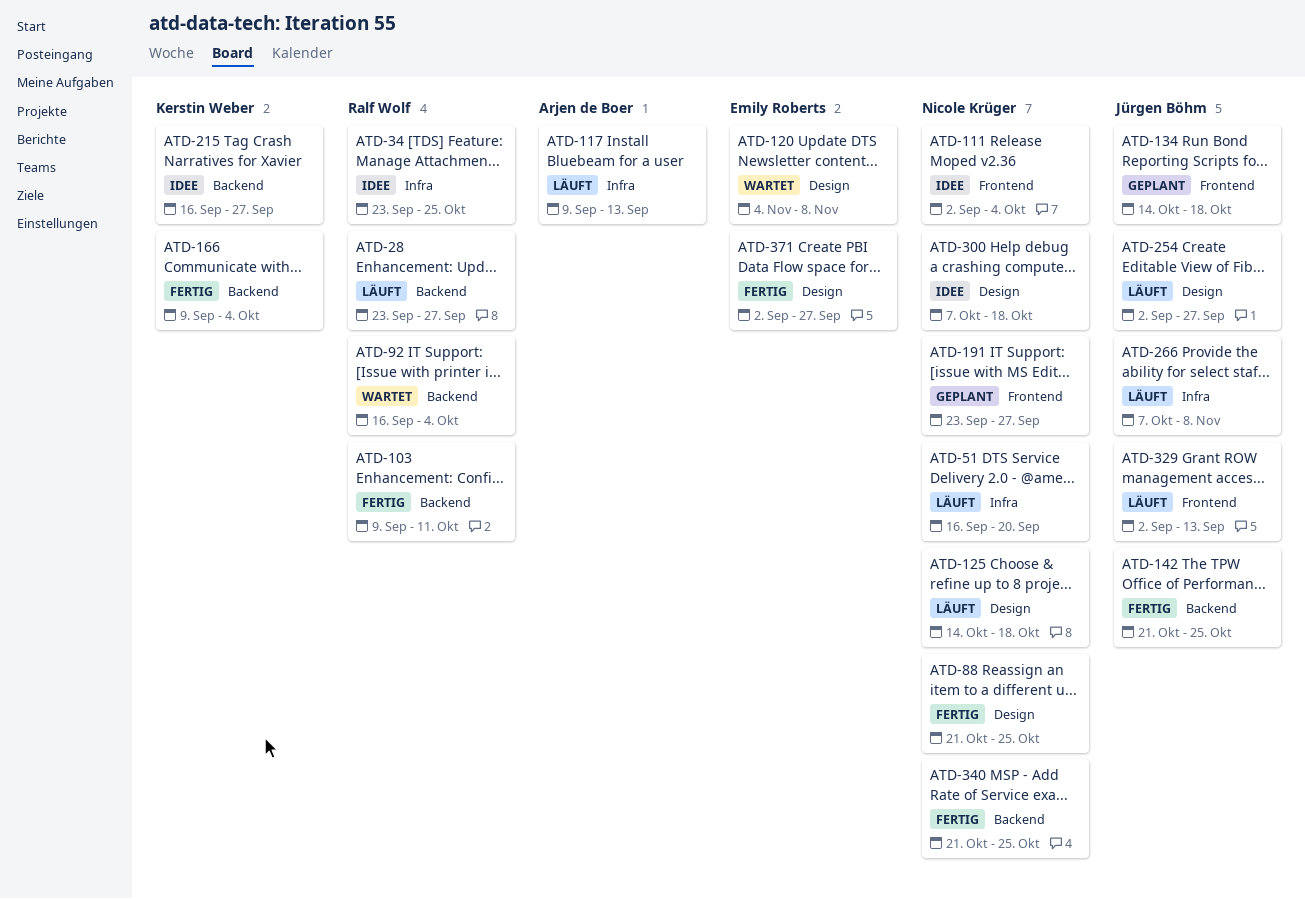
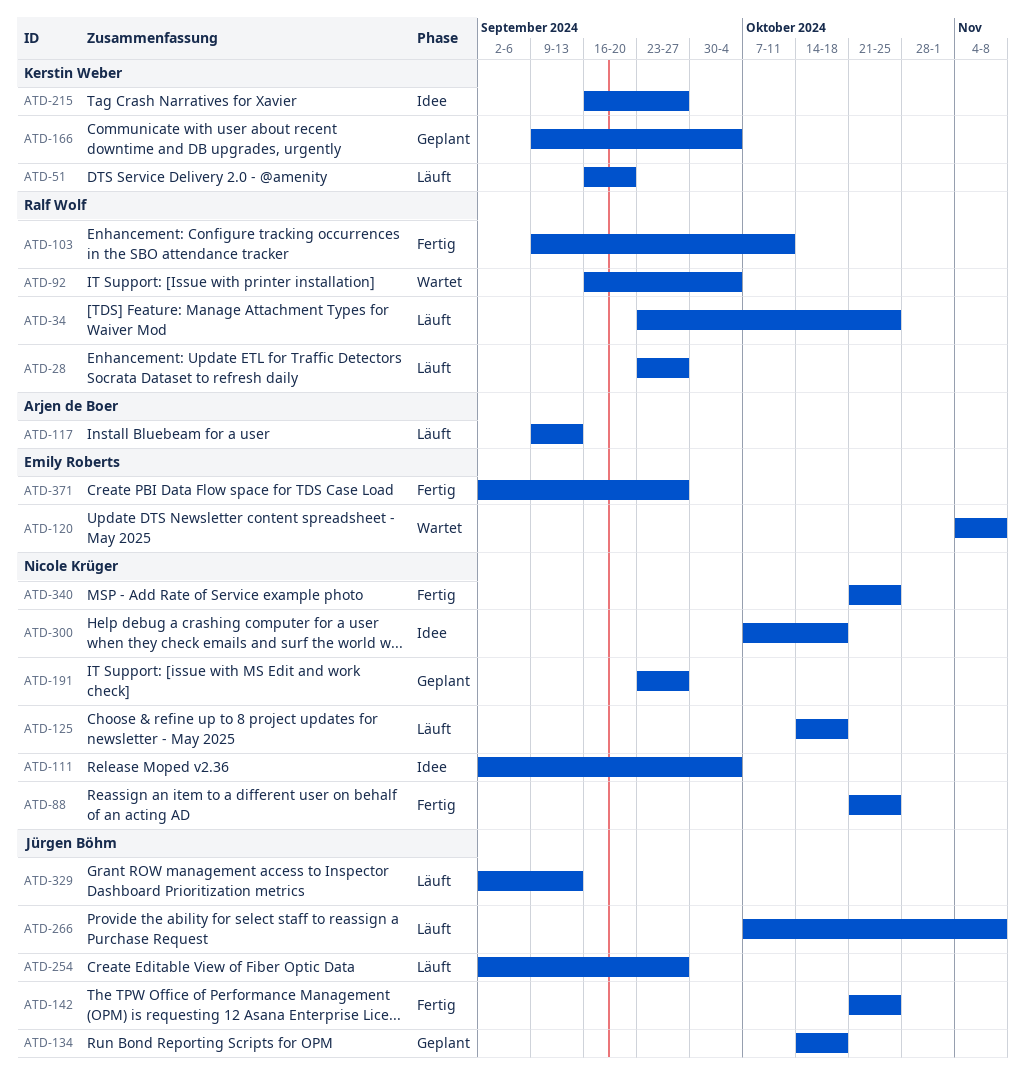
ATD-34, status: Idee -> Läuft
ATD-51, owner: Nicole Krüger -> Kerstin Weber
ATD-166, status: Fertig -> Geplant

